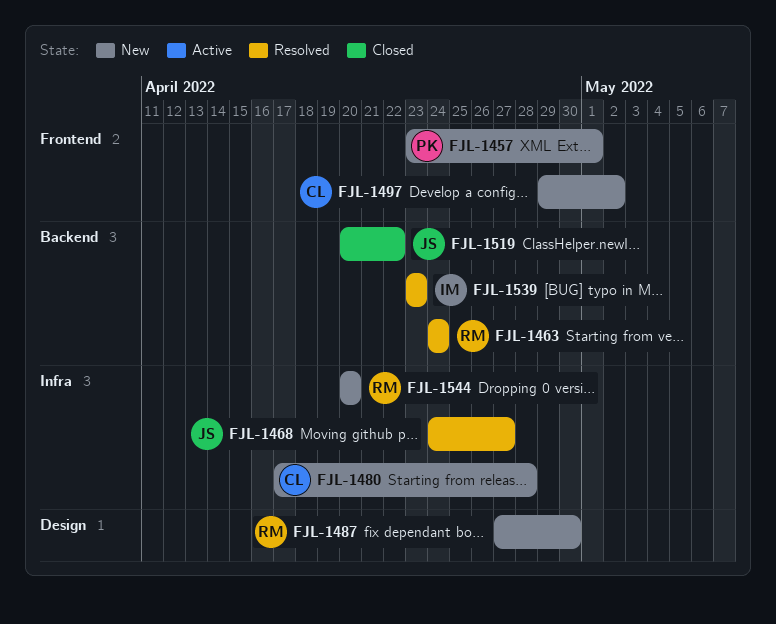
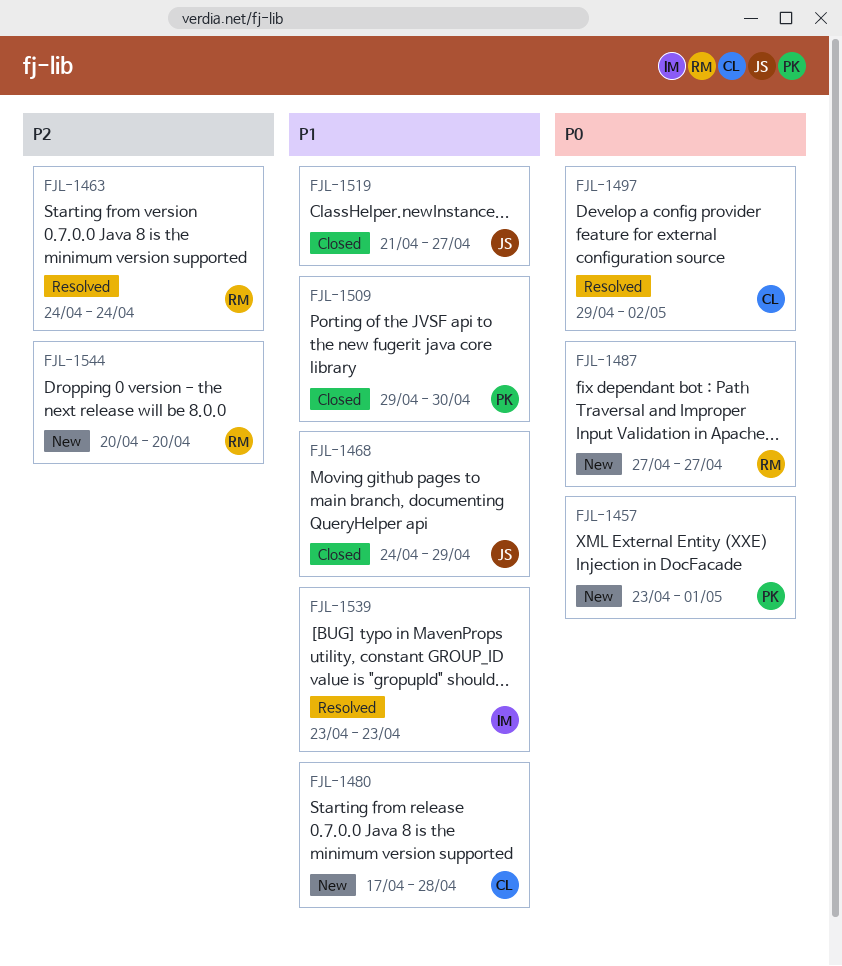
FJL-1468, status: Resolved -> Closed
FJL-1468, due: Apr 27 -> Apr 29
FJL-1487, due: Apr 30 -> Apr 27
FJL-1497, status: New -> Resolved
FJL-1509: none -> present
FJL-1519, start: Apr 20 -> Apr 21
FJL-1519, due: Apr 22 -> Apr 27

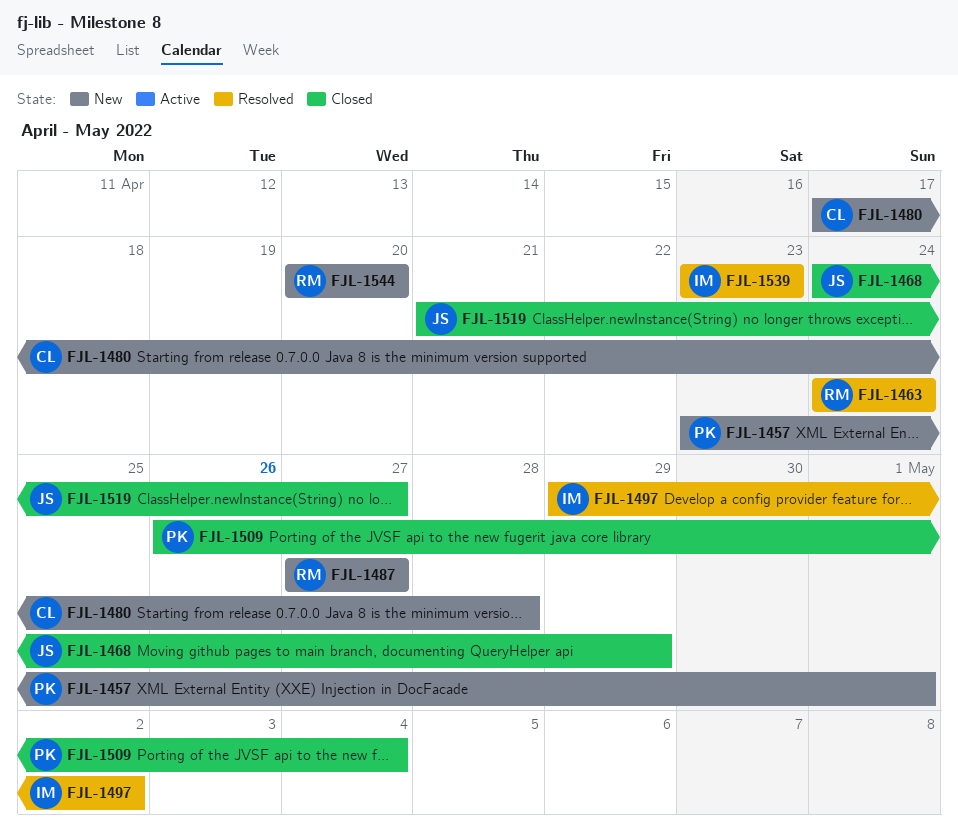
FJL-1497, owner: CL -> IM
FJL-1509, start: Apr 29 -> Apr 26
FJL-1509, due: Apr 30 -> May 4

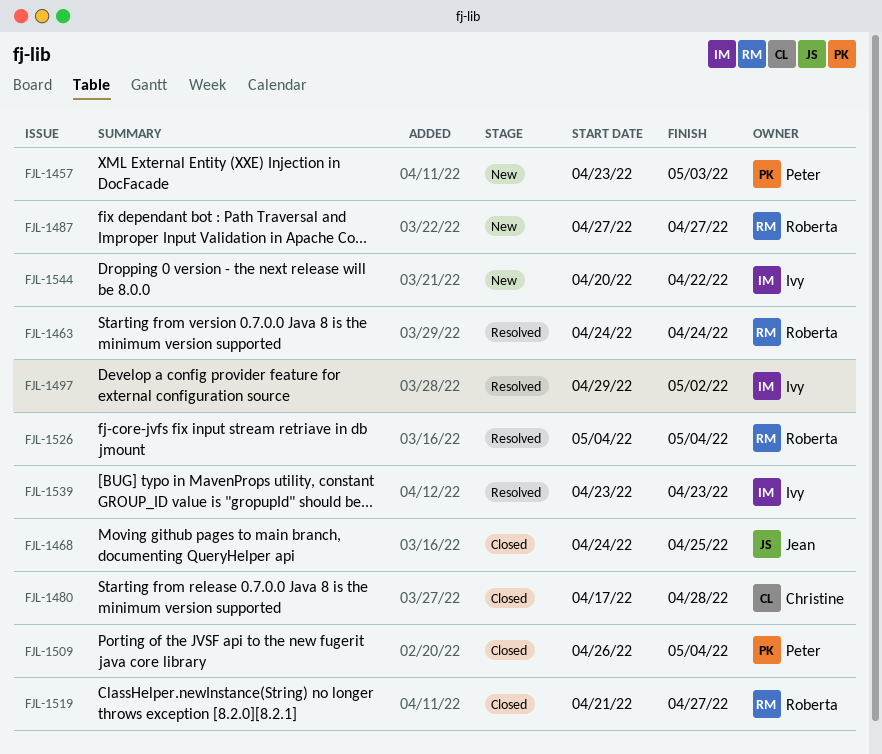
FJL-1457, due: May 1 -> May 3
FJL-1468, due: Apr 29 -> Apr 25
FJL-1480, status: New -> Closed
FJL-1519, owner: Jean -> Roberta
FJL-1526: none -> present
FJL-1544, owner: Roberta -> Ivy
FJL-1544, due: Apr 20 -> Apr 22

